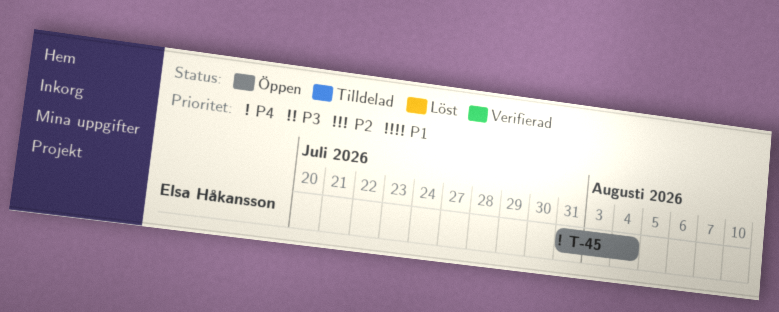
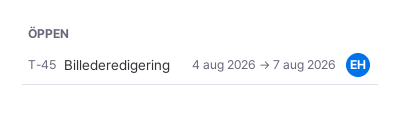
T-45, start: Jul 31 -> Aug 4
T-45, due: Aug 4 -> Aug 7

